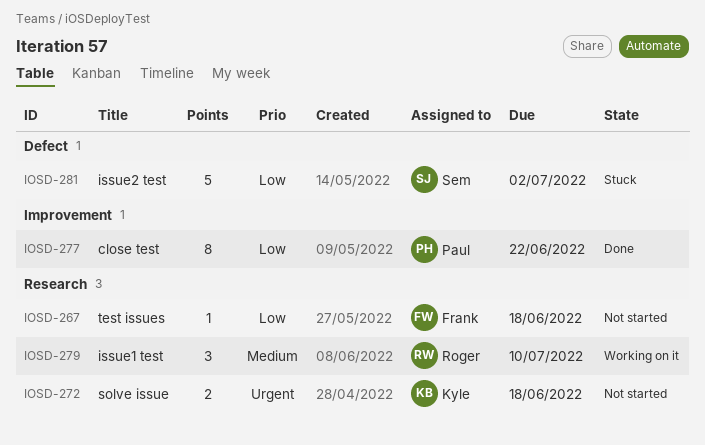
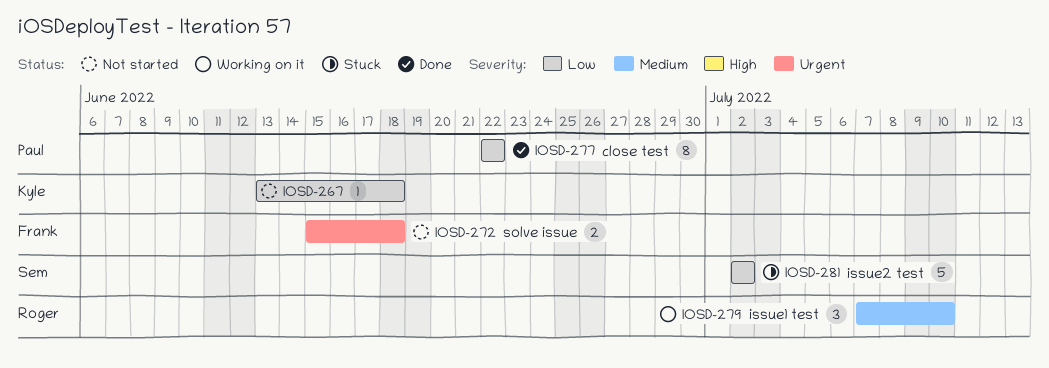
IOSD-267, owner: Frank -> Kyle
IOSD-272, owner: Kyle -> Frank

